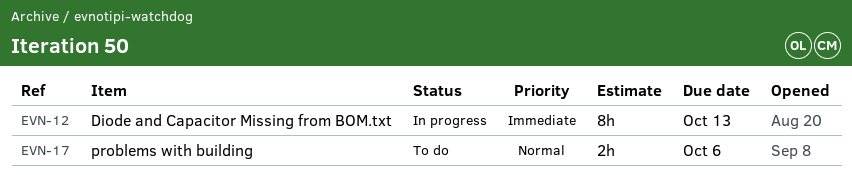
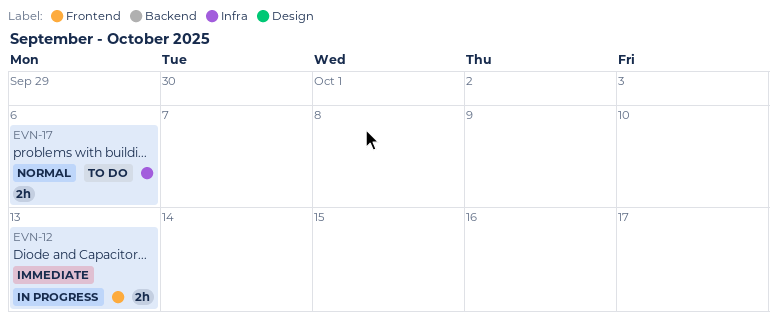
EVN-12, estimate: 8h -> 2h

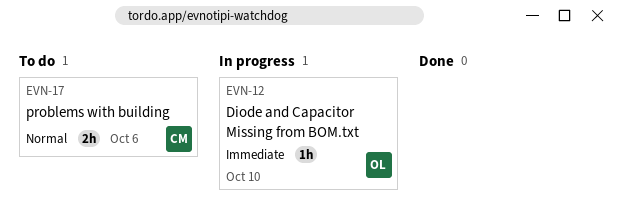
EVN-12, estimate: 2h -> 1h
EVN-12, due: Oct 13 -> Oct 10

